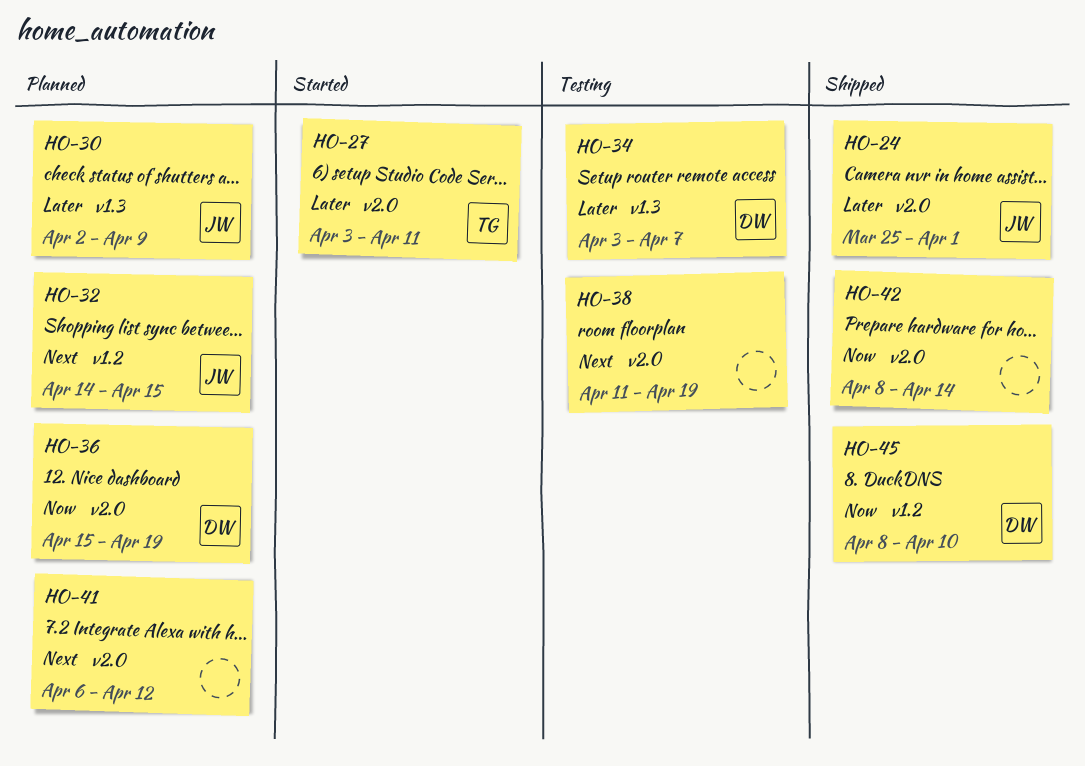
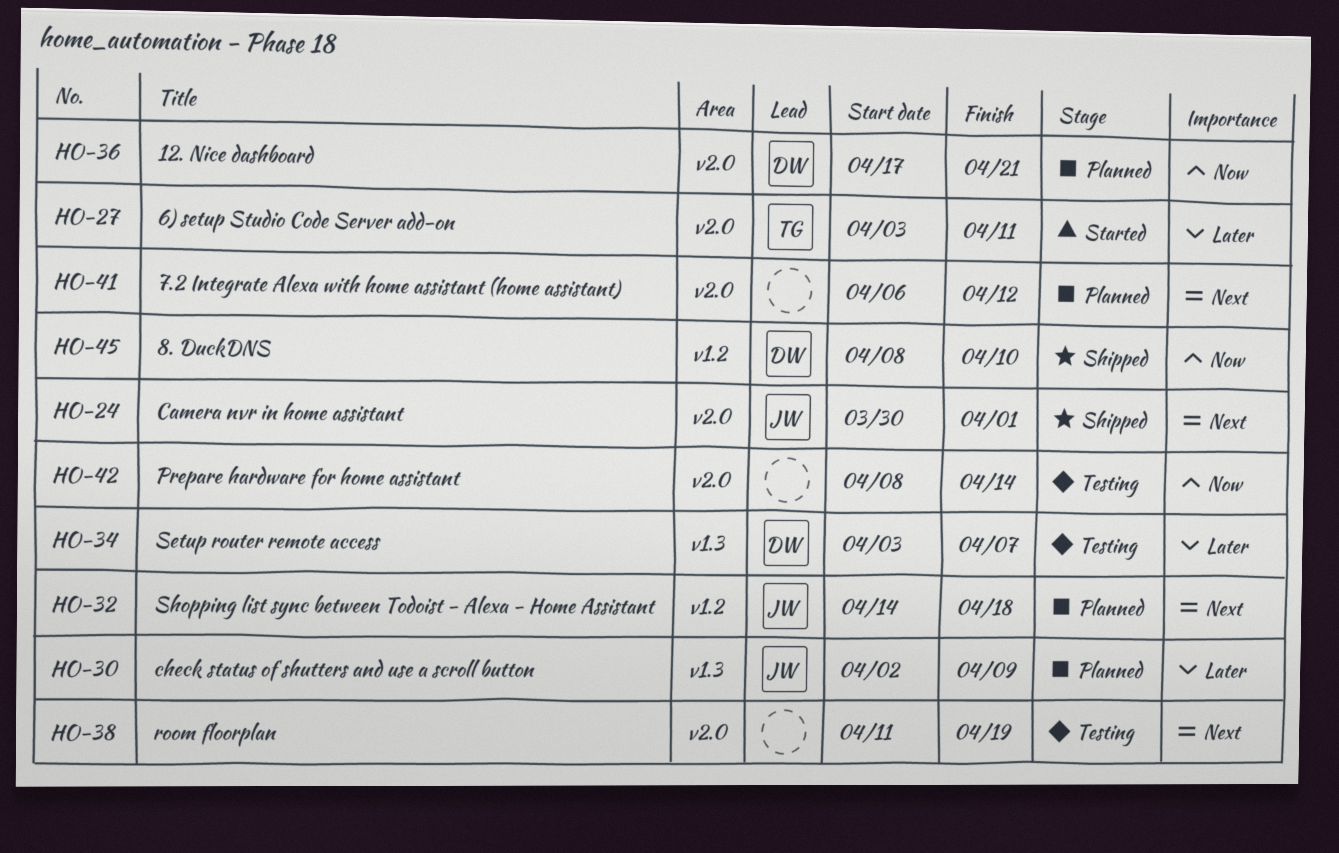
HO-24, priority: Later -> Next
HO-24, start: Mar 25 -> Mar 30
HO-32, due: Apr 15 -> Apr 18
HO-36, start: Apr 15 -> Apr 17
HO-36, due: Apr 19 -> Apr 21
HO-42, status: Shipped -> Testing

